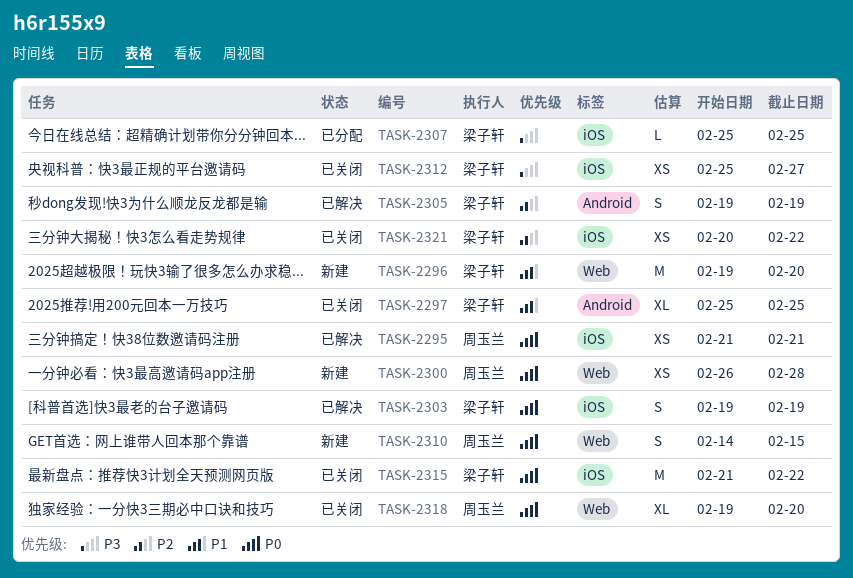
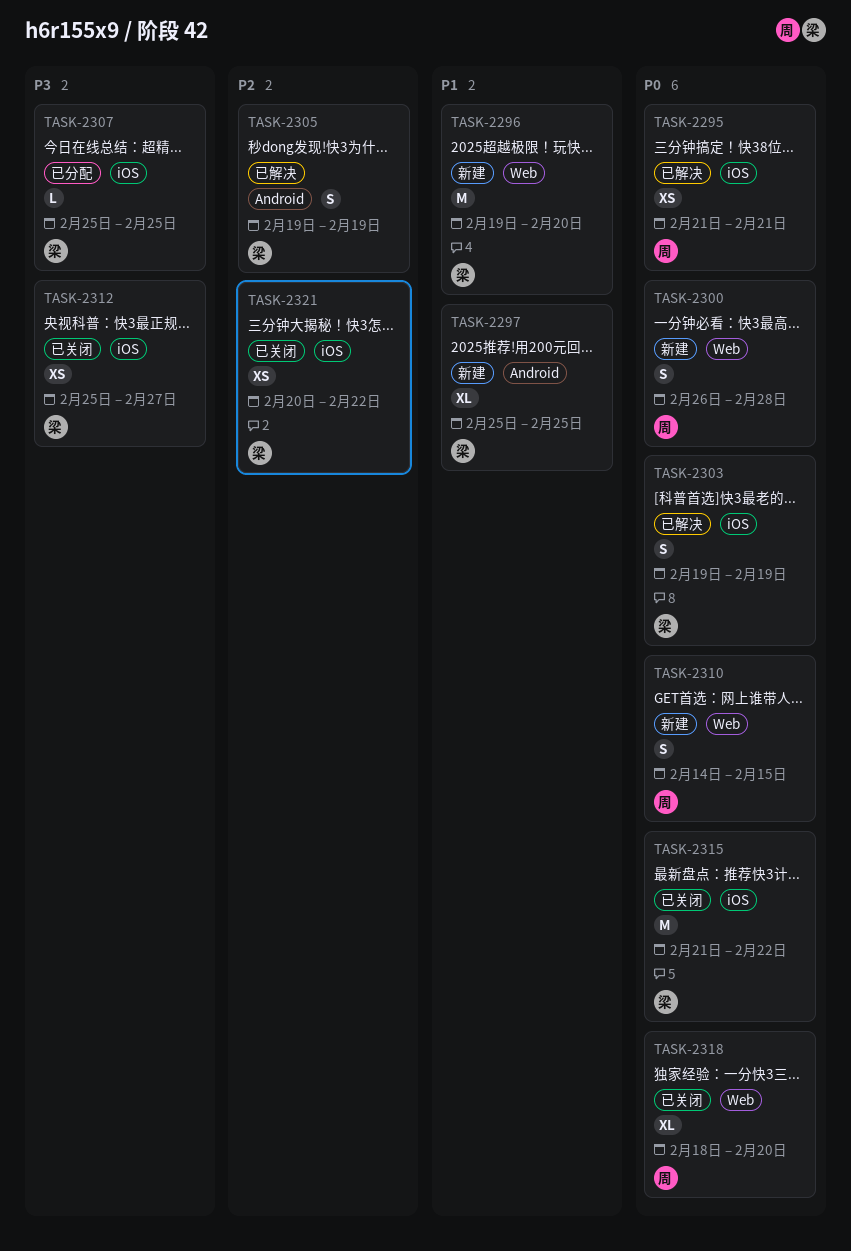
TASK-2297, status: 已关闭 -> 新建
TASK-2300, estimate: XS -> S
TASK-2318, start: Feb 19 -> Feb 18

